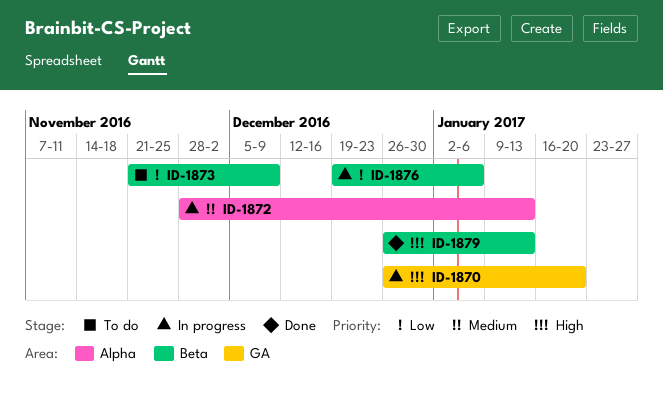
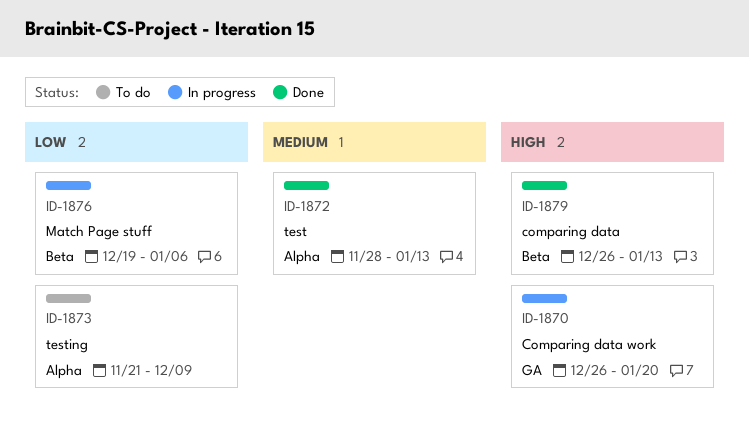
ID-1872, status: In progress -> Done
ID-1873, label: Beta -> Alpha

